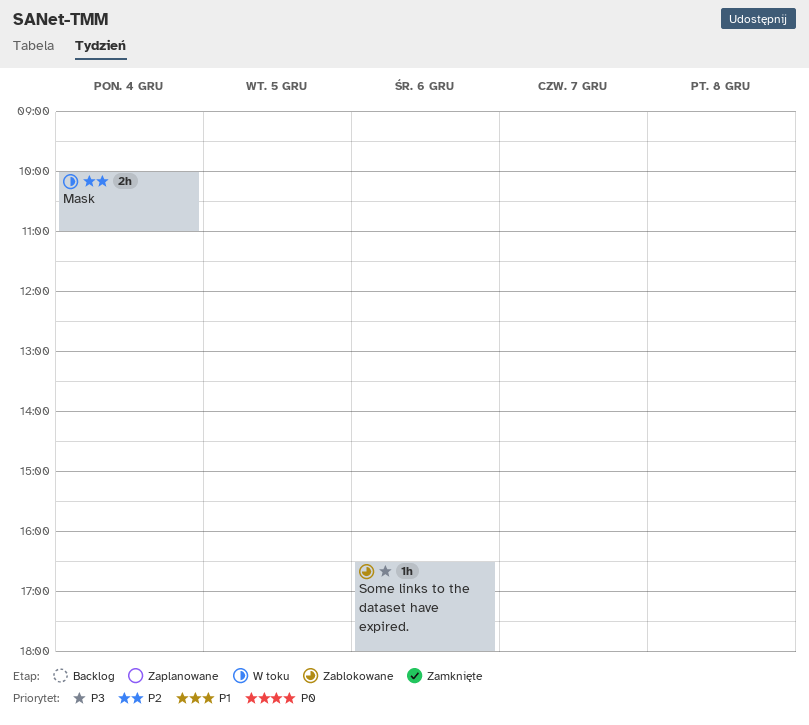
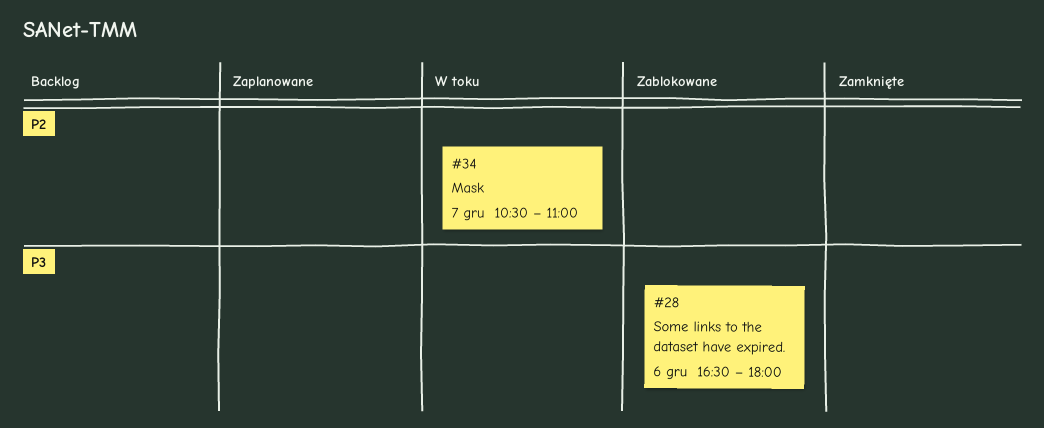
Mask, day: Dec 4 -> Dec 7
Mask, begins: 10:00 -> 10:30

